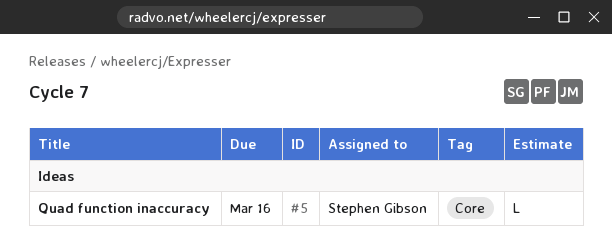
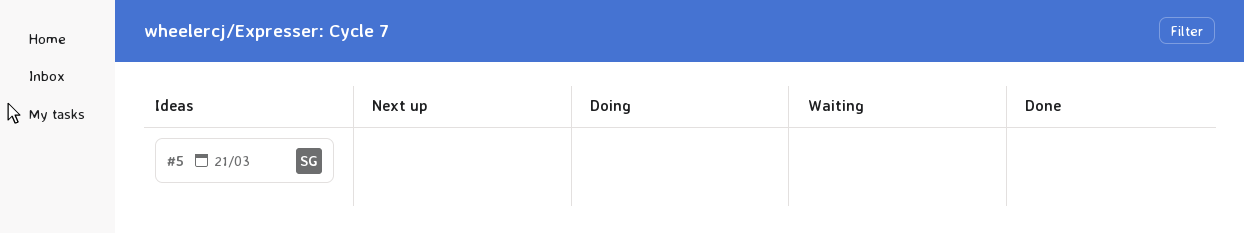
#5, due: Mar 16 -> Mar 21

